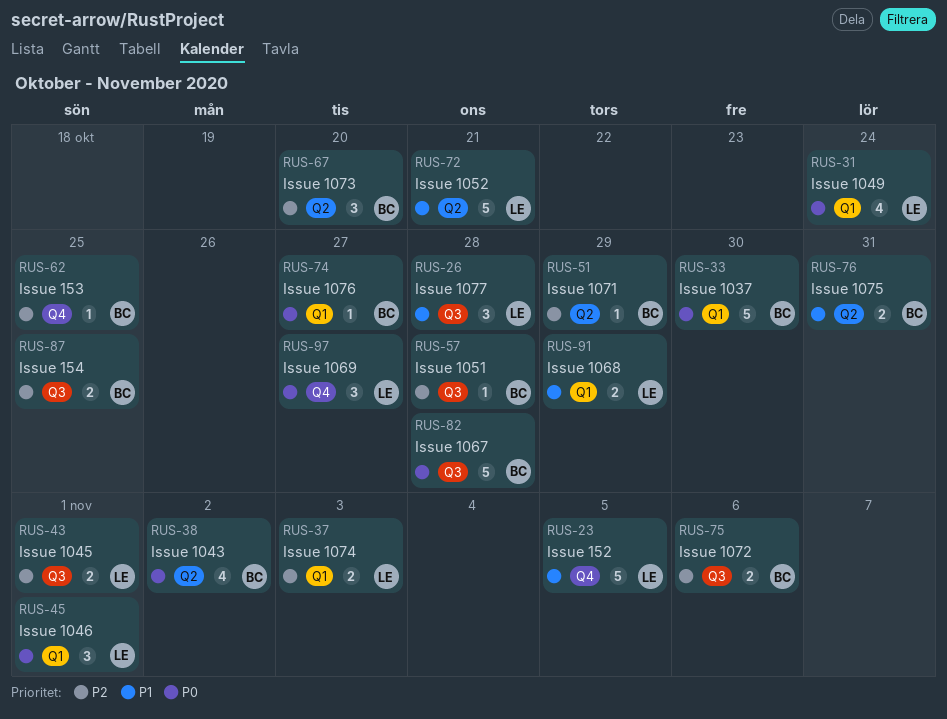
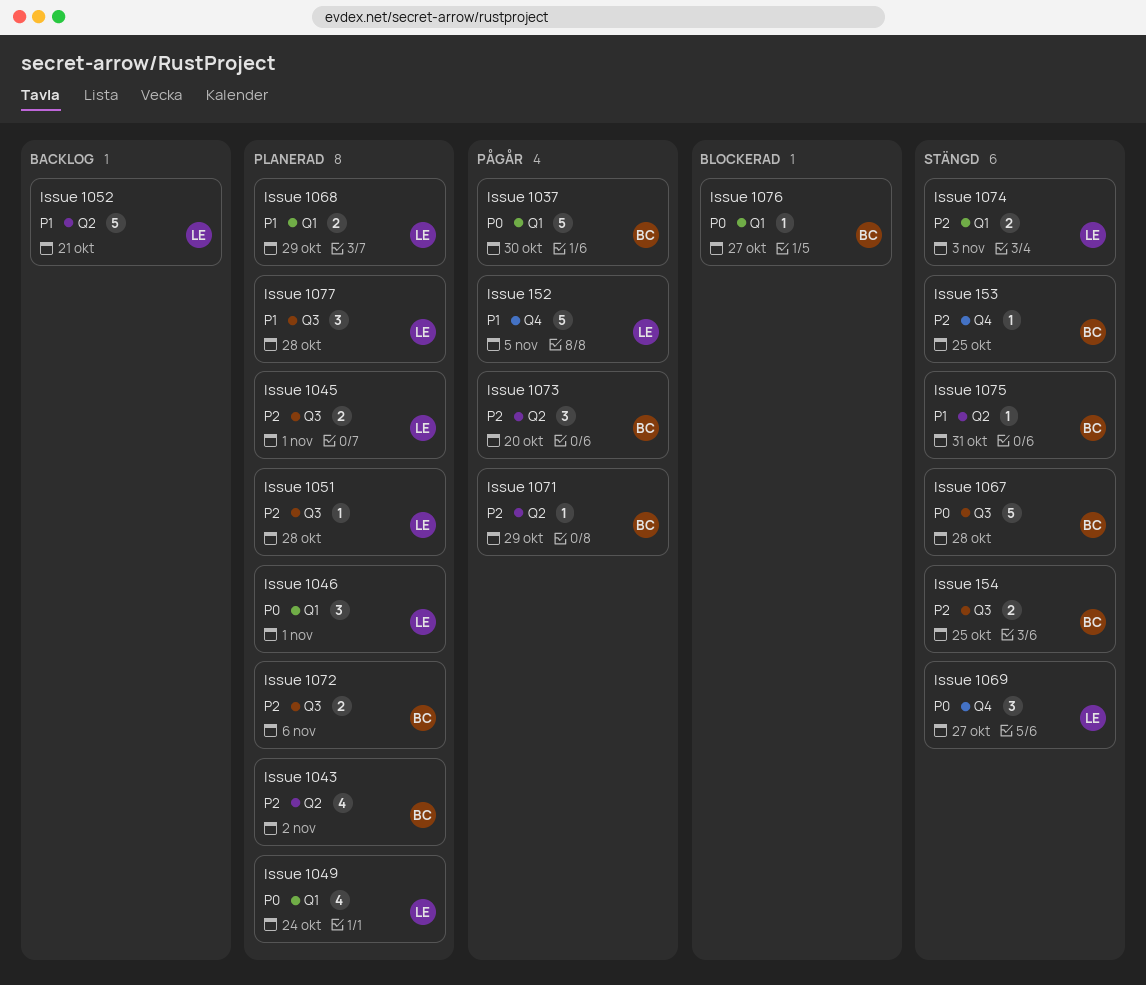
Issue 1043, priority: P0 -> P2
Issue 1051, owner: BC -> LE
Issue 1075, estimate: 2 -> 1

